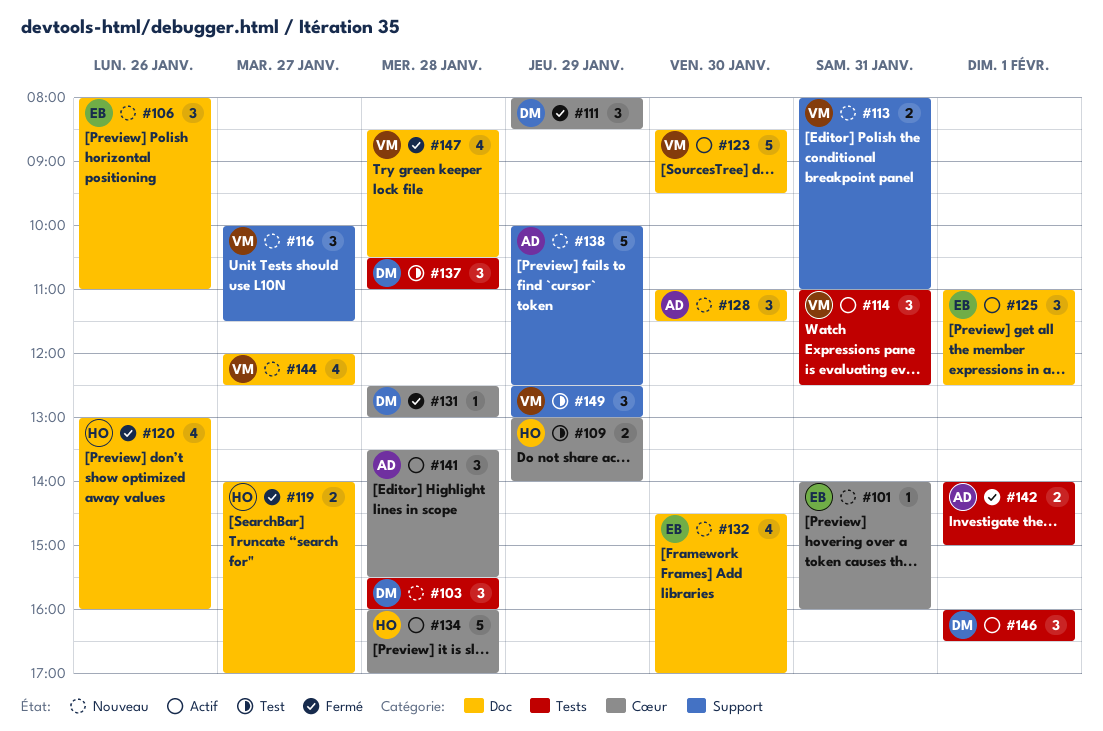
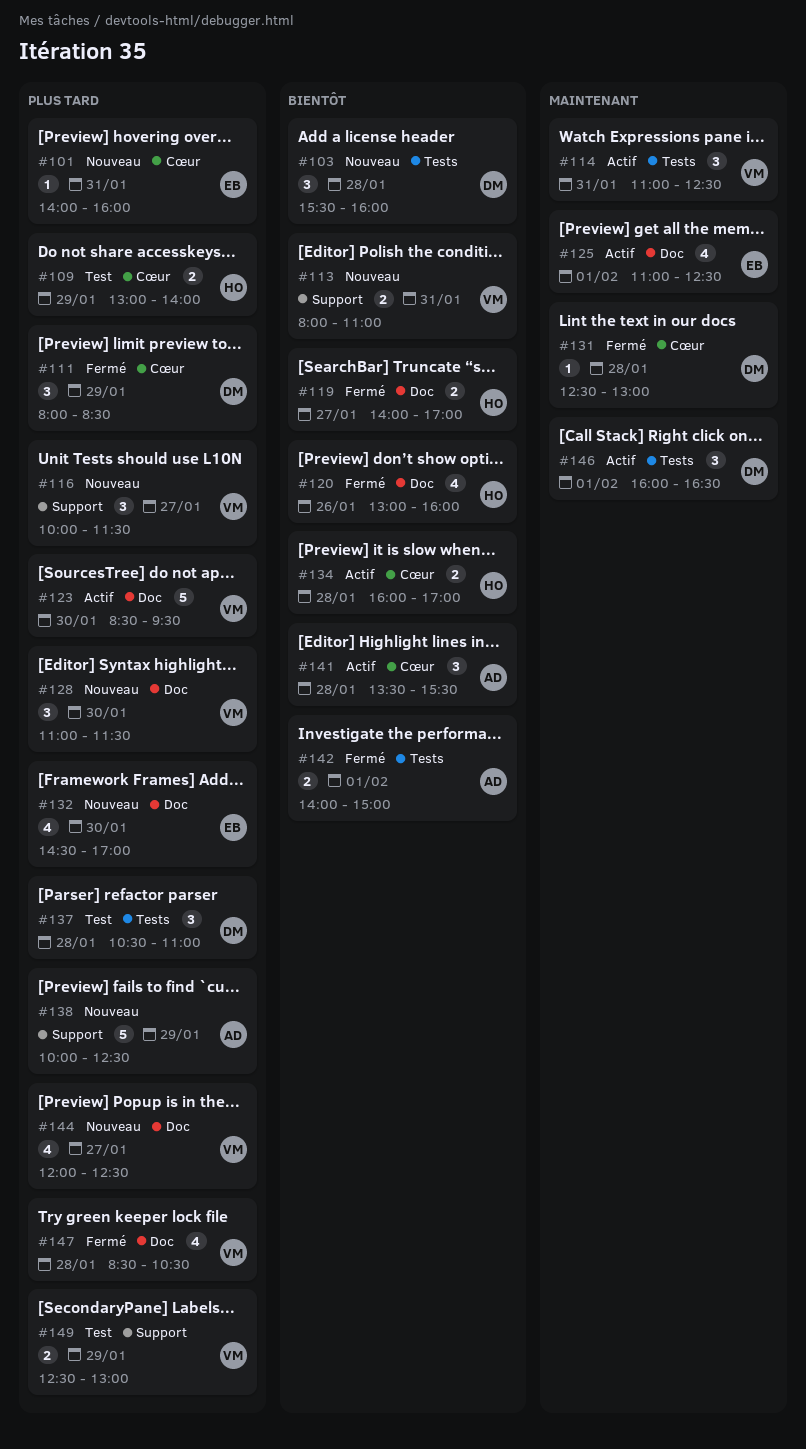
#106: present -> none
#125, estimate: 3 -> 4
#128, owner: AD -> VM
#134, estimate: 5 -> 2
#149, estimate: 3 -> 2

